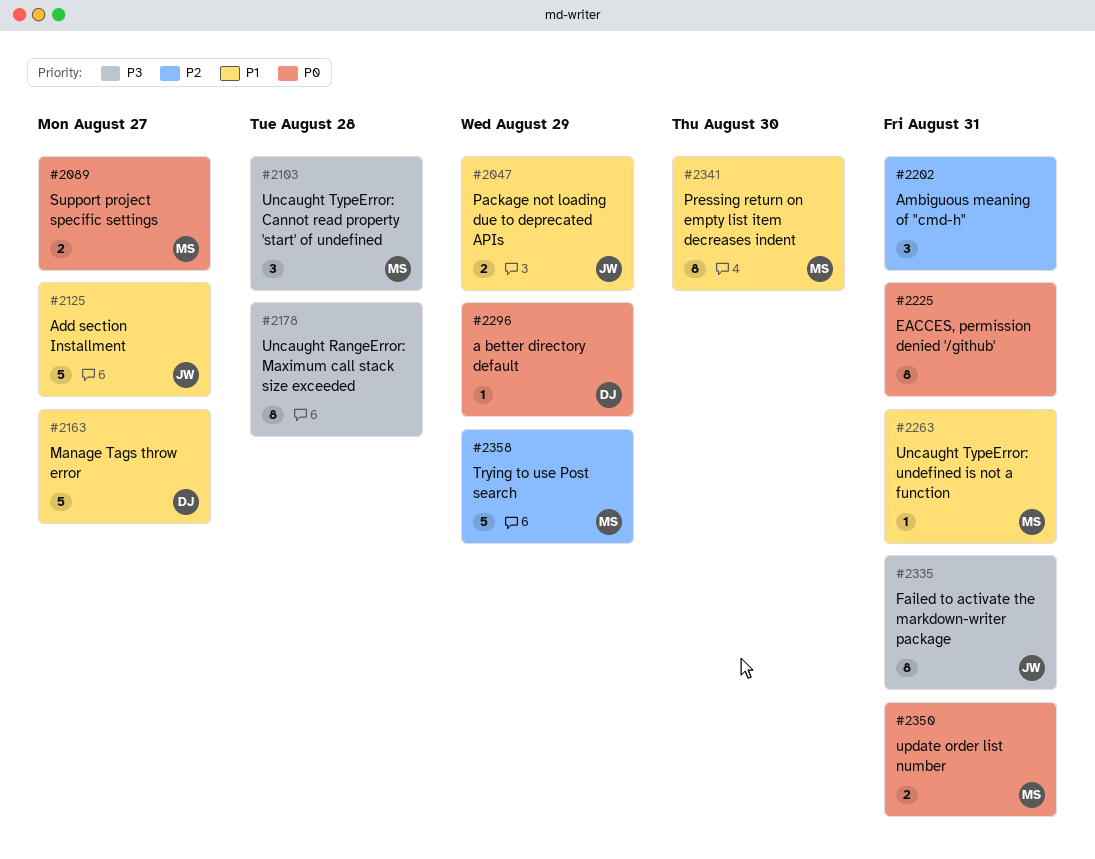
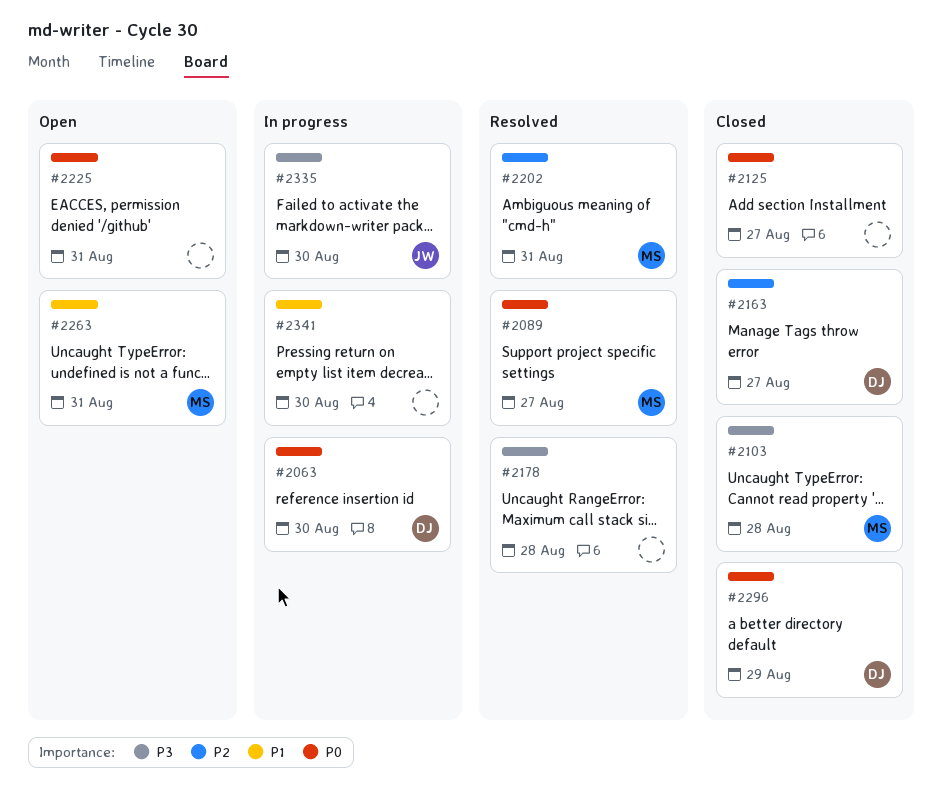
#2047: present -> none
#2063: none -> present
#2125, owner: JW -> none
#2125, priority: P1 -> P0
#2163, priority: P1 -> P2
#2202, owner: none -> MS
#2335, due: Aug 31 -> Aug 30
#2341, owner: MS -> none
#2350: present -> none
#2358: present -> none

